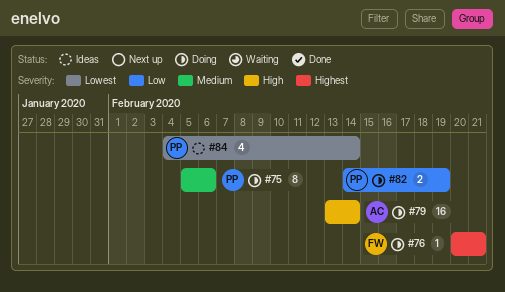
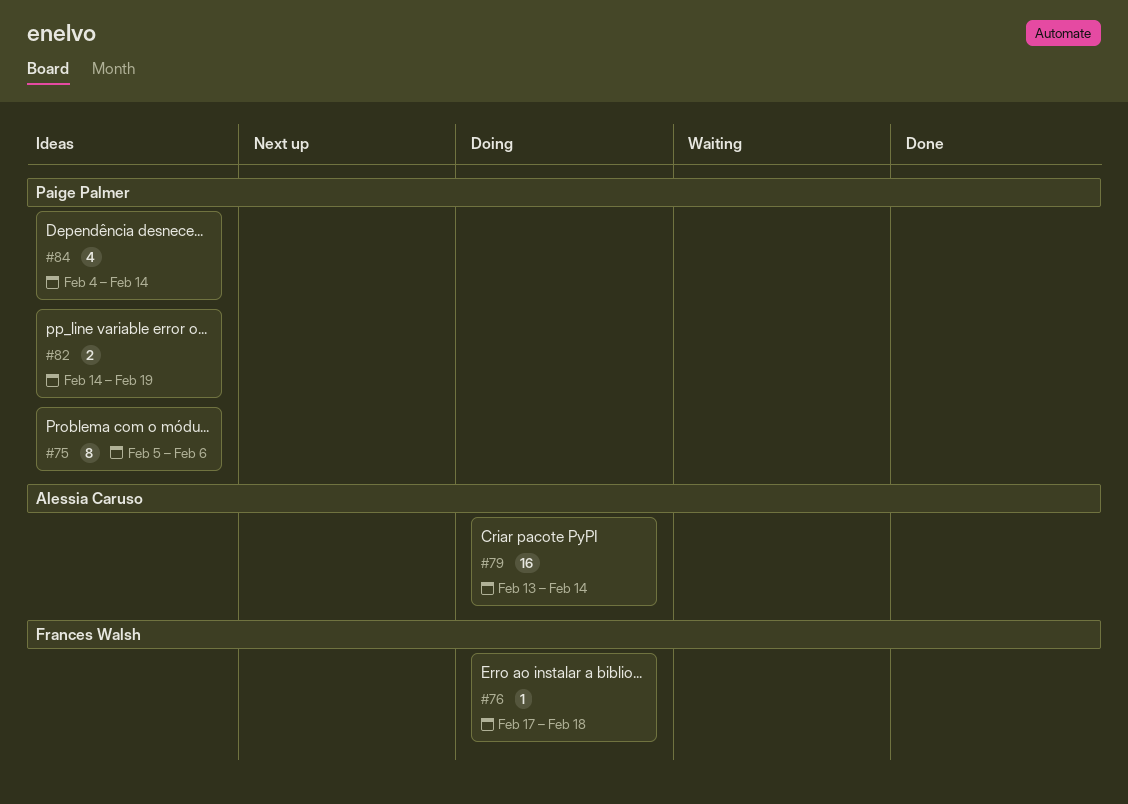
#75, status: Doing -> Ideas
#76, start: Feb 20 -> Feb 17
#76, due: Feb 21 -> Feb 18
#82, status: Doing -> Ideas

